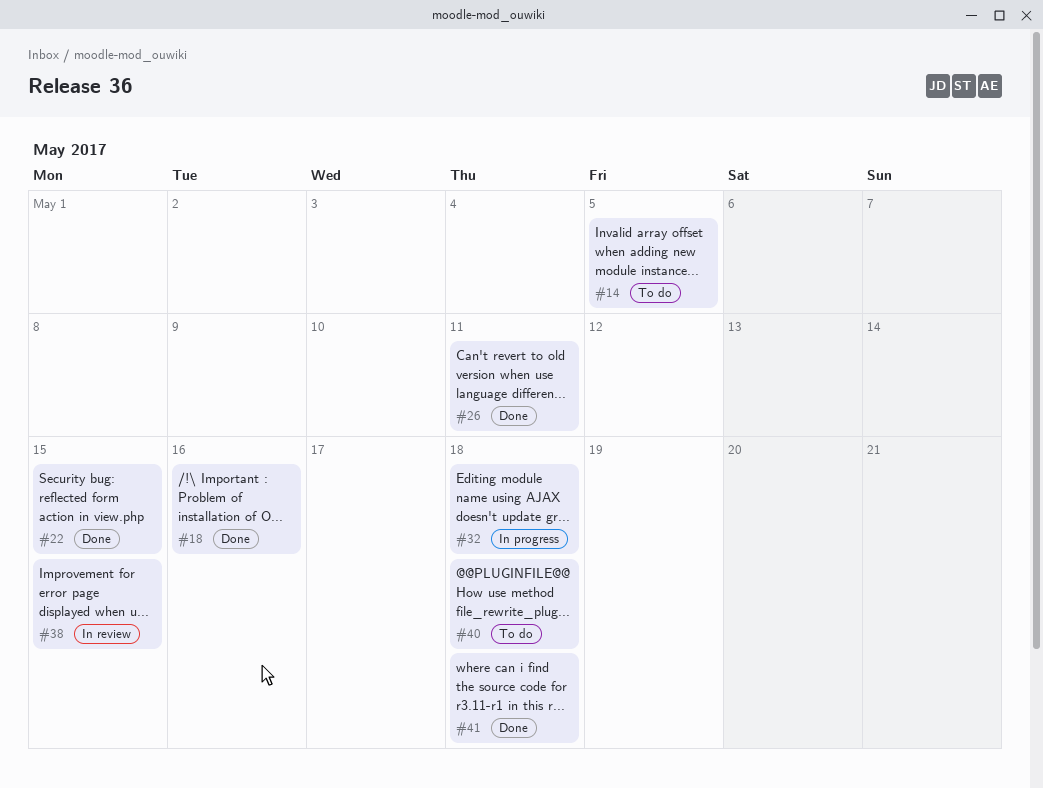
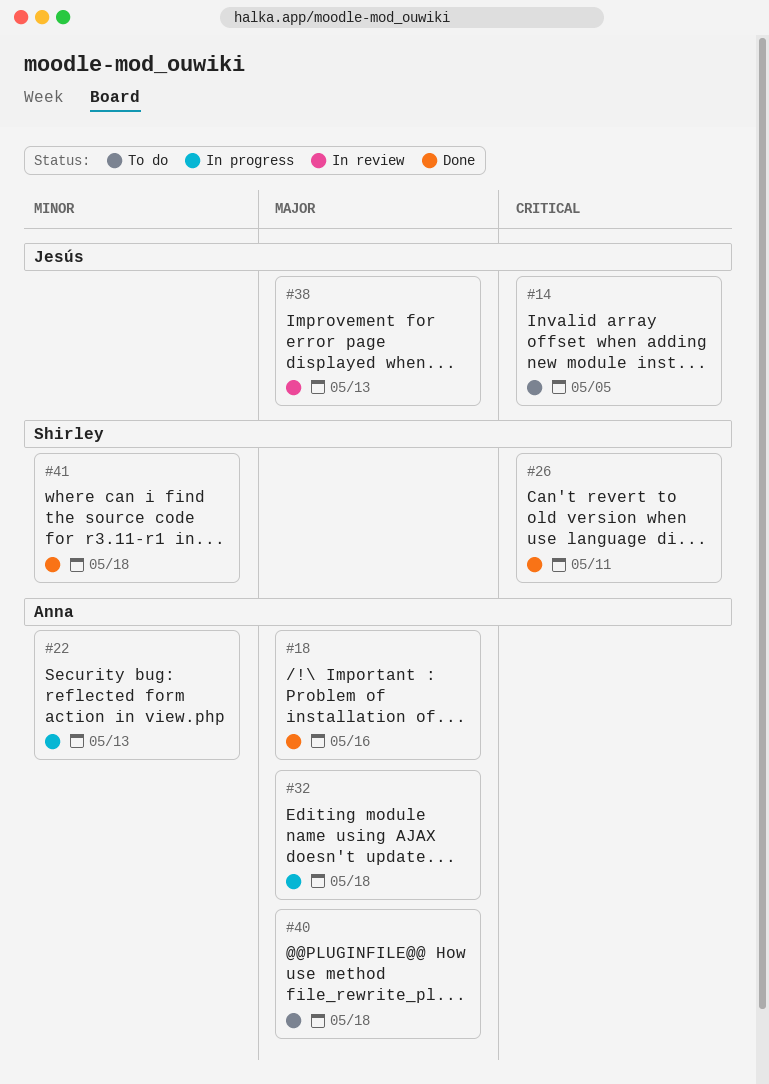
#22, status: Done -> In progress
#22, due: May 15 -> May 13
#38, due: May 15 -> May 13

